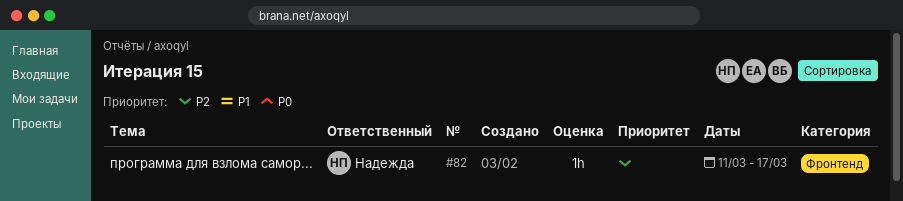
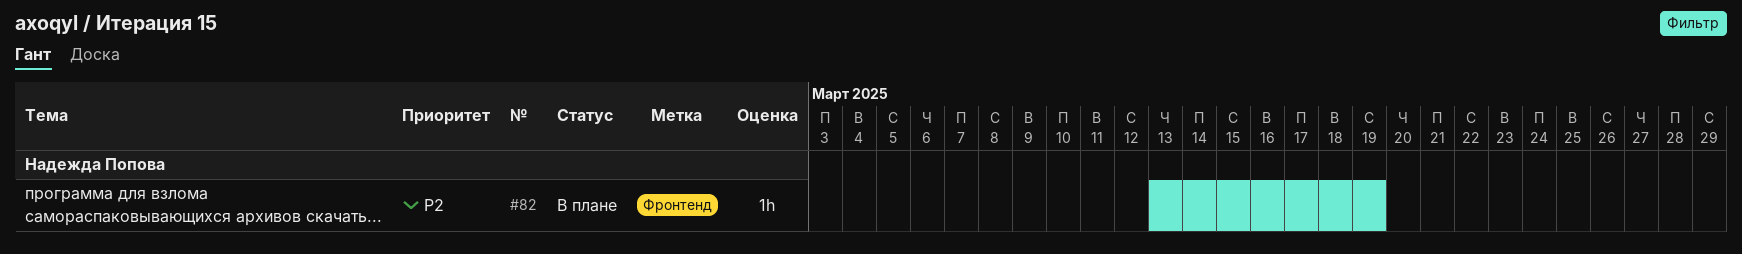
#82, start: Mar 11 -> Mar 13
#82, due: Mar 17 -> Mar 19

